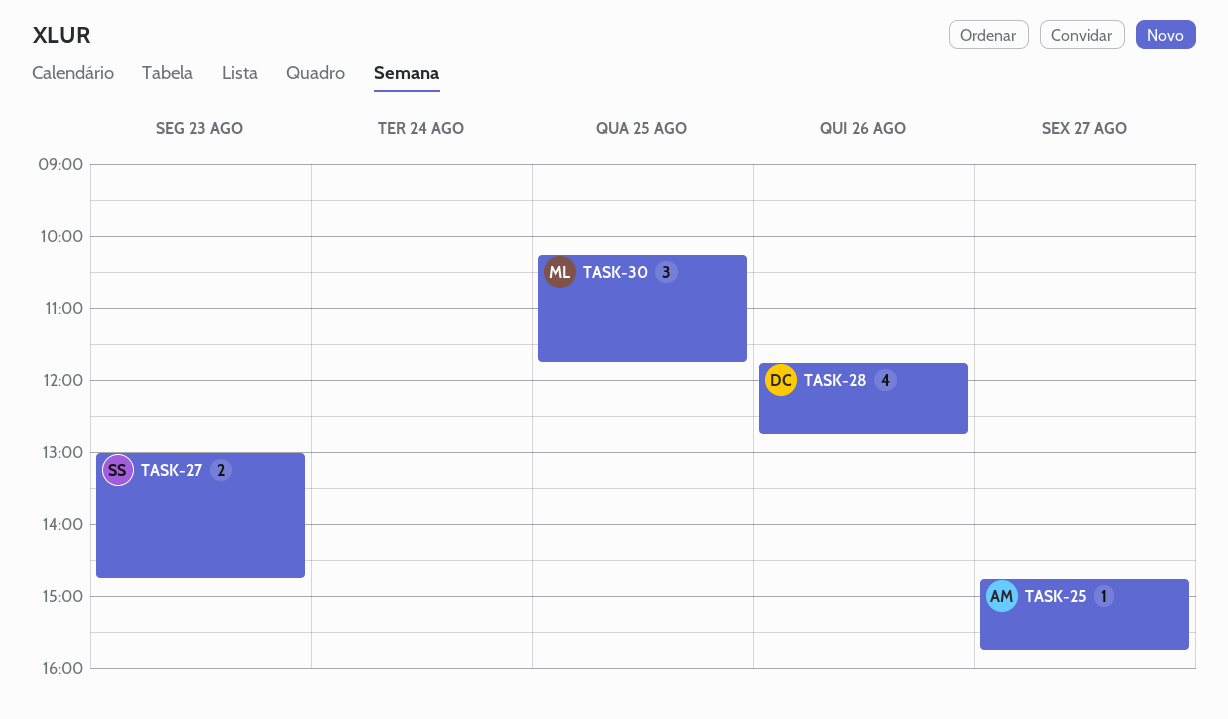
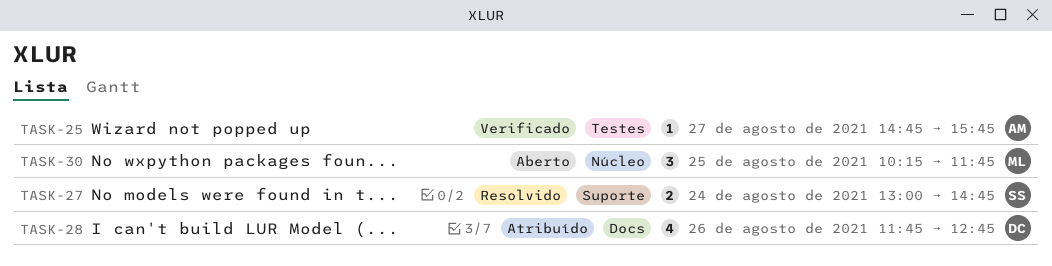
TASK-27, day: Aug 23 -> Aug 24

